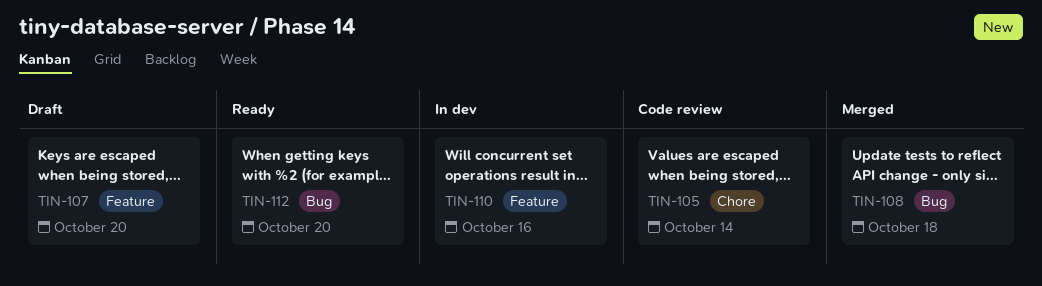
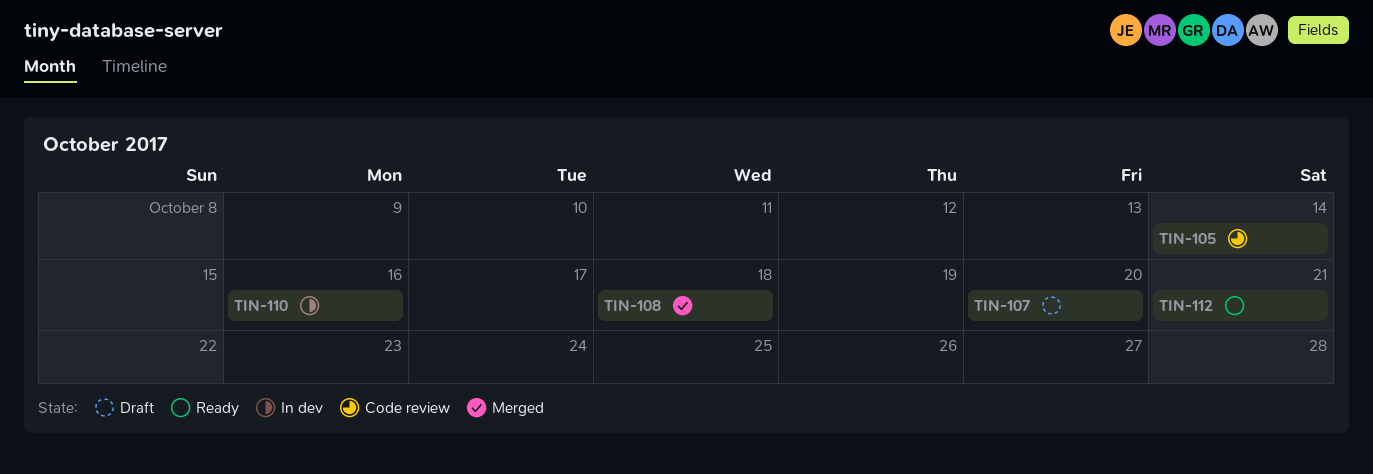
TIN-112, due: Oct 20 -> Oct 21

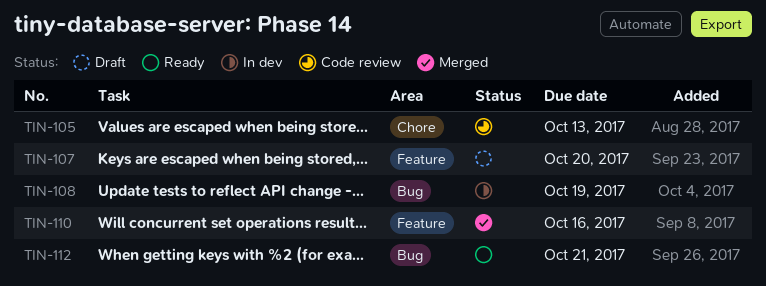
TIN-105, due: Oct 14 -> Oct 13
TIN-108, status: Merged -> In dev
TIN-108, due: Oct 18 -> Oct 19
TIN-110, status: In dev -> Merged

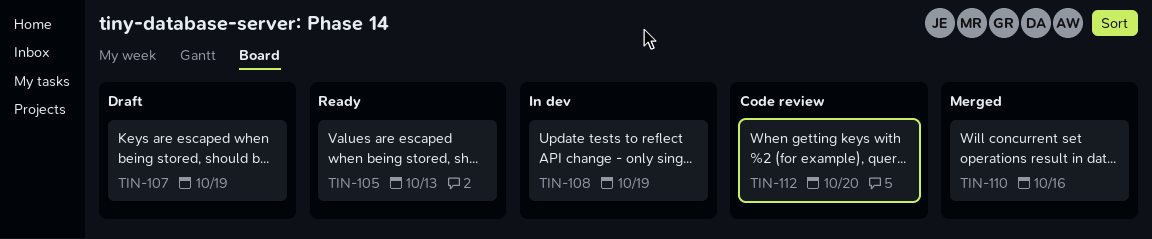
TIN-105, status: Code review -> Ready
TIN-107, due: Oct 20 -> Oct 19
TIN-112, status: Ready -> Code review
TIN-112, due: Oct 21 -> Oct 20

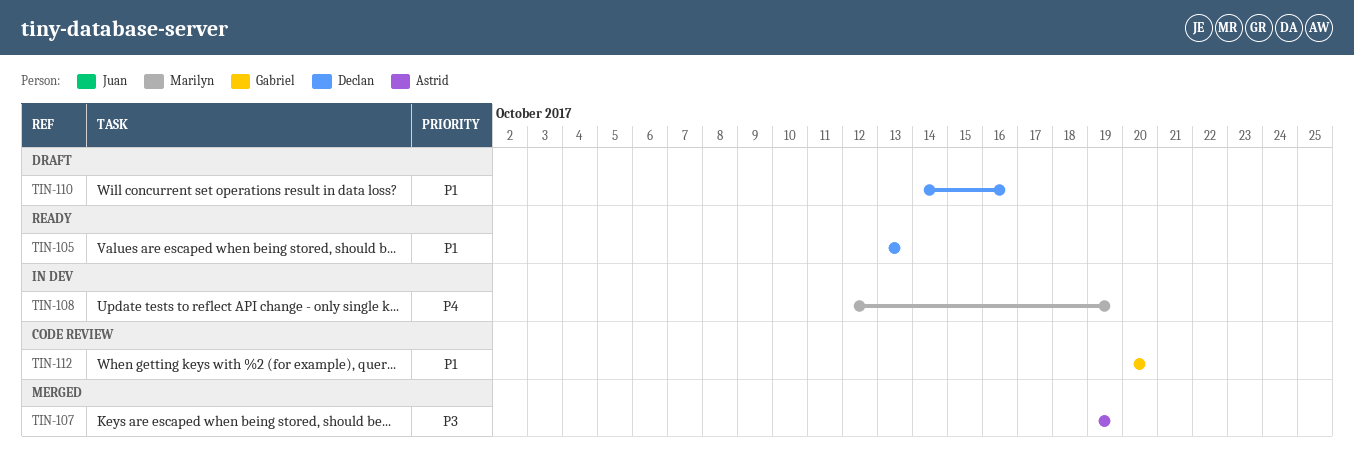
TIN-107, status: Draft -> Merged
TIN-110, status: Merged -> Draft

